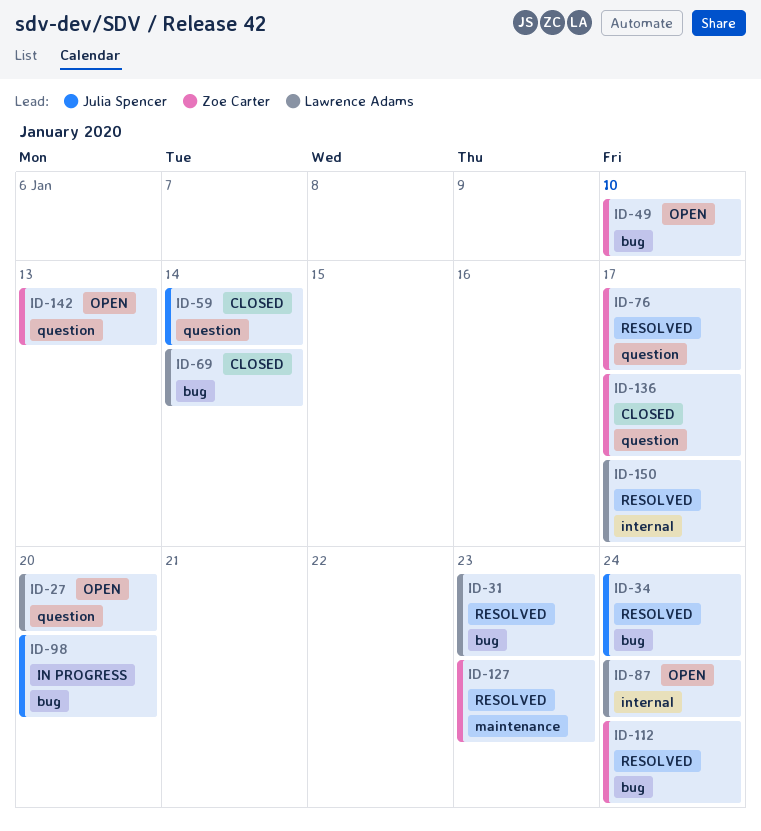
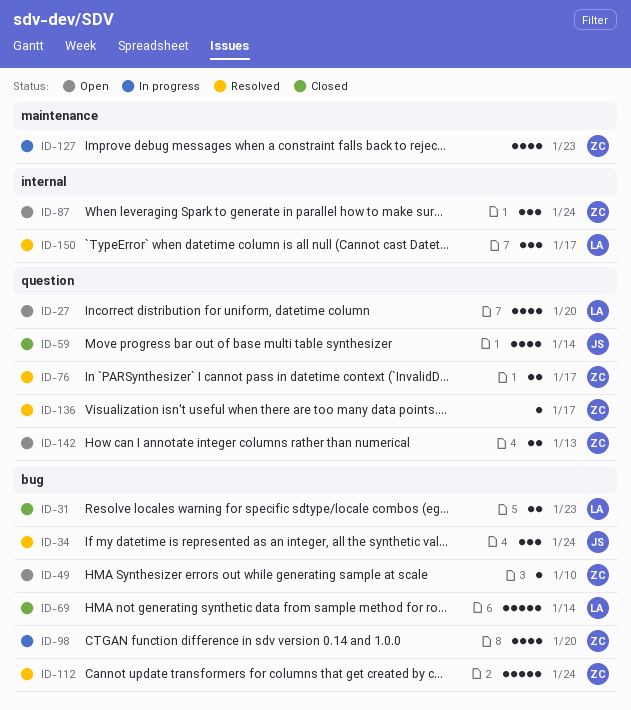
ID-31, status: Resolved -> Closed
ID-87, owner: Lawrence Adams -> Zoe Carter
ID-98, owner: Julia Spencer -> Zoe Carter
ID-127, status: Resolved -> In progress
ID-136, status: Closed -> Resolved

